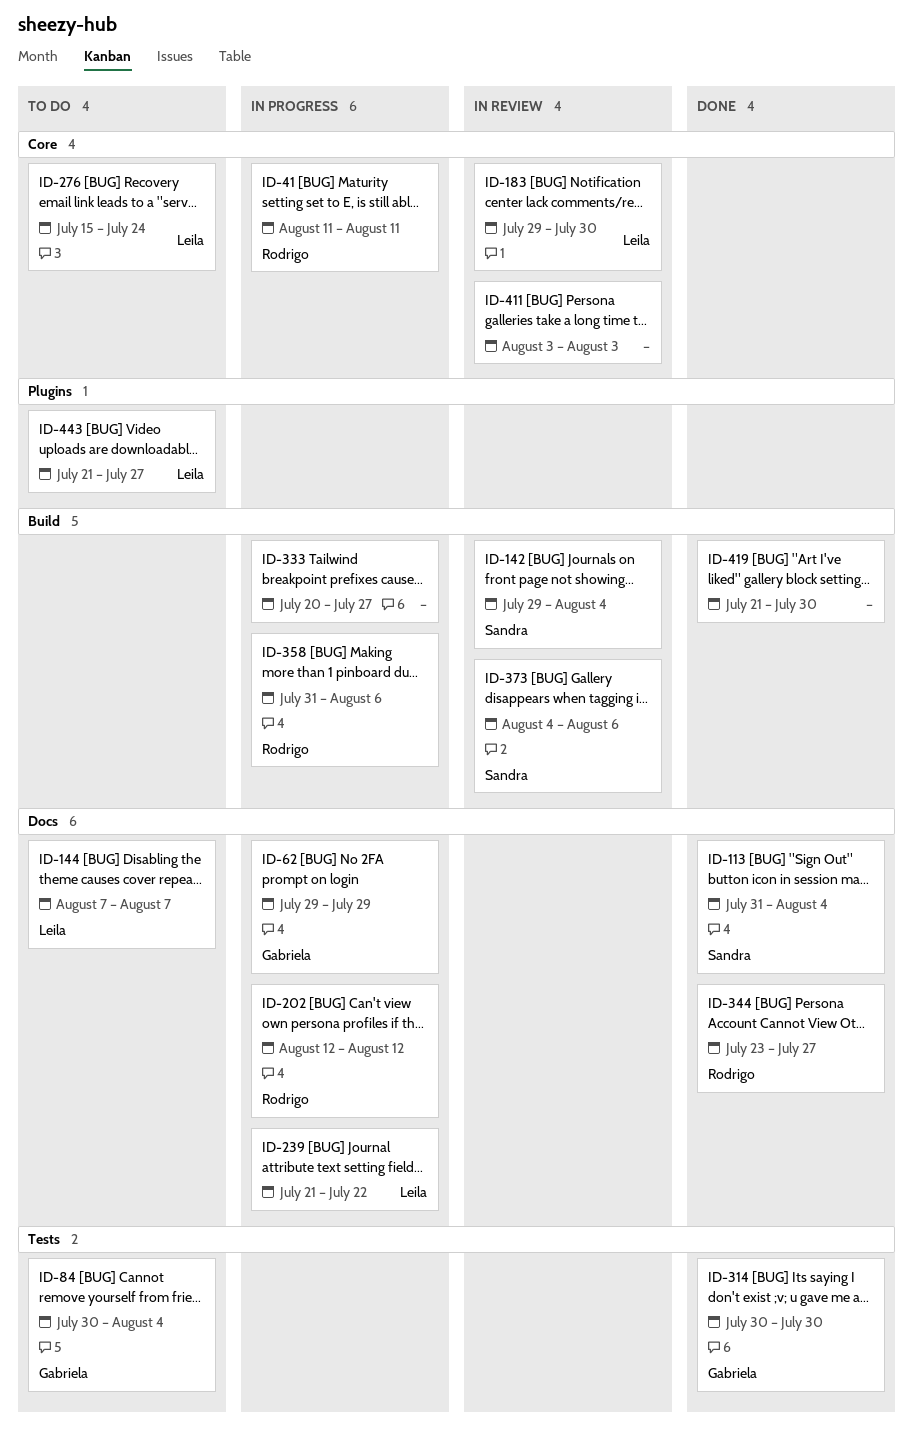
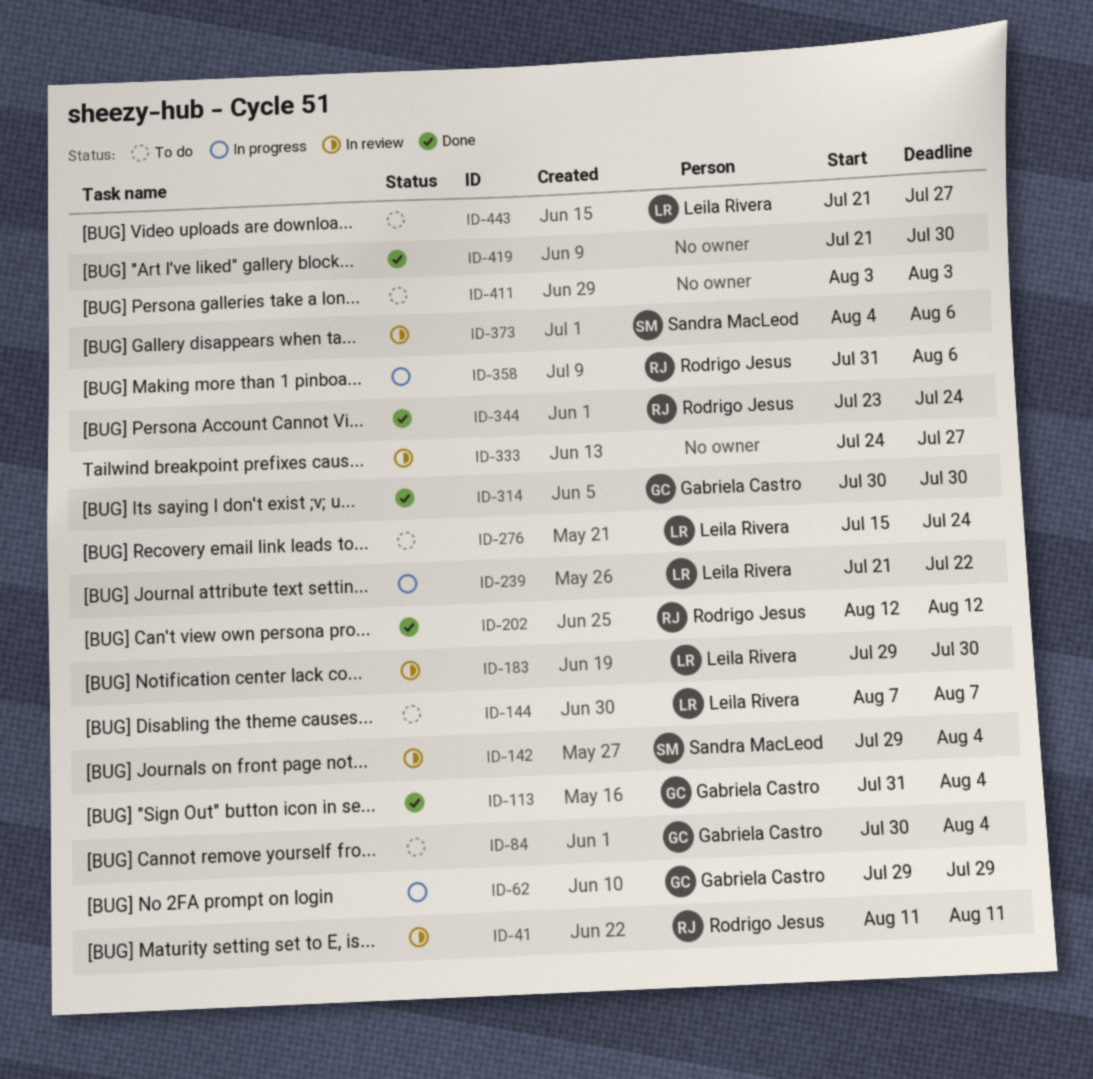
ID-41, status: In progress -> In review
ID-113, owner: Sandra MacLeod -> Gabriela Castro
ID-202, status: In progress -> Done
ID-333, status: In progress -> In review
ID-333, start: Jul 20 -> Jul 24
ID-344, due: Jul 27 -> Jul 24
ID-411, status: In review -> To do

